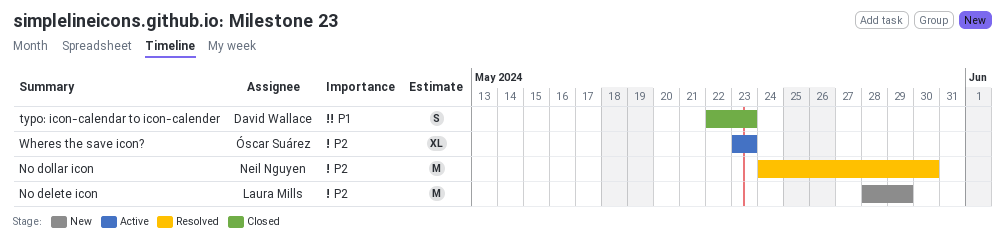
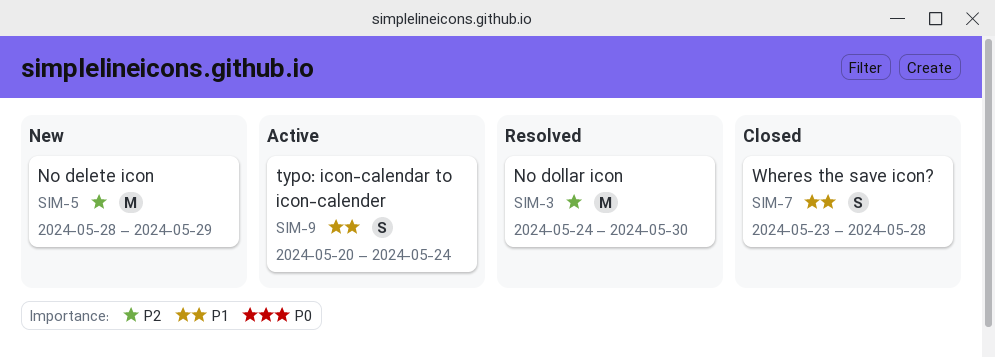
typo: icon-calendar to icon-calender, status: Closed -> Active
typo: icon-calendar to icon-calender, start: May 22 -> May 20
typo: icon-calendar to icon-calender, due: May 23 -> May 24
Wheres the save icon?, status: Active -> Closed
Wheres the save icon?, priority: P2 -> P1
Wheres the save icon?, estimate: XL -> S
Wheres the save icon?, due: May 23 -> May 28

